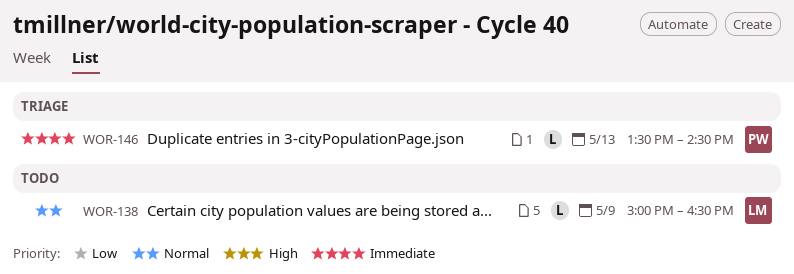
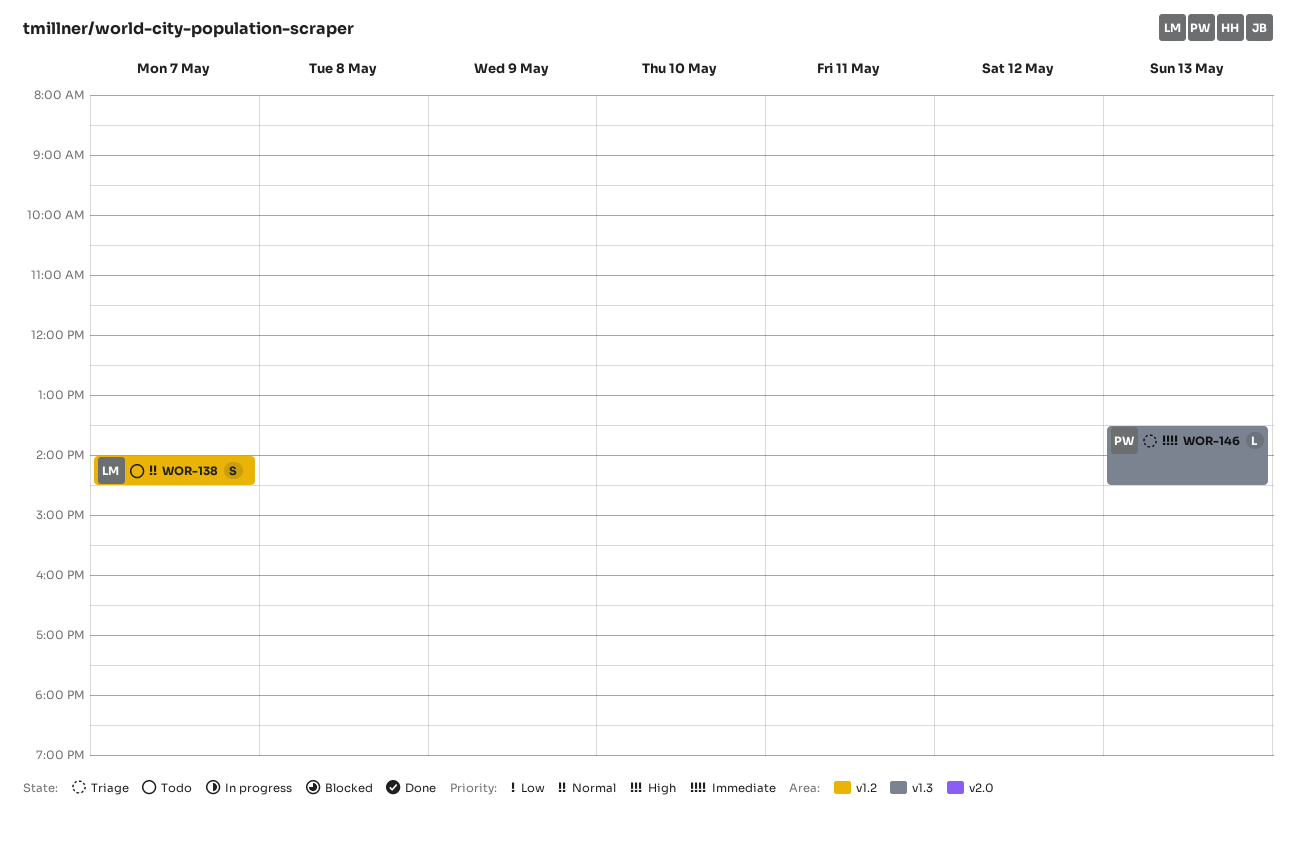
WOR-138, estimate: L -> S
WOR-138, day: May 9 -> May 7
WOR-138, begins: 15:00 -> 14:00
WOR-138, ends: 16:30 -> 14:30

